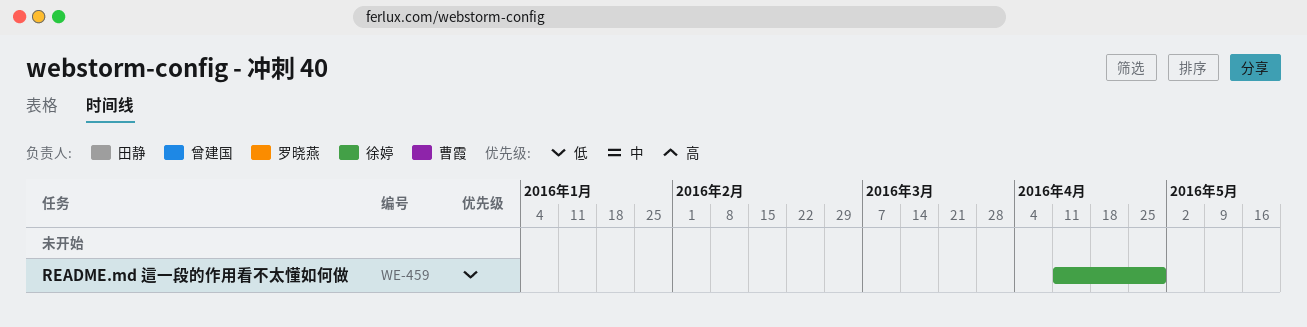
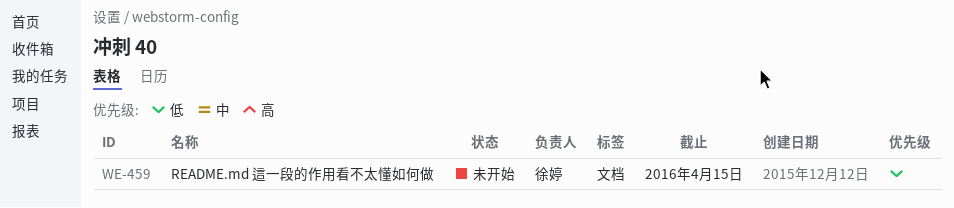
WE-459, due: Apr 29 -> Apr 15

